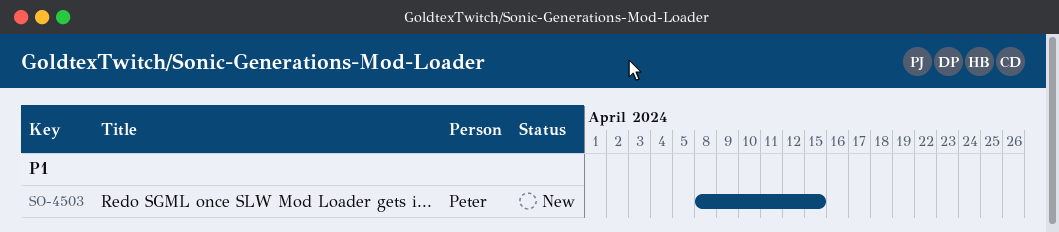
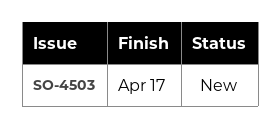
SO-4503, due: Apr 15 -> Apr 17

